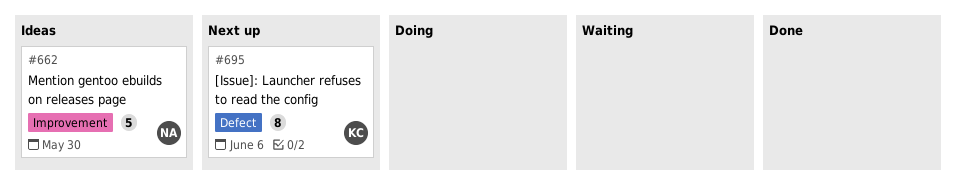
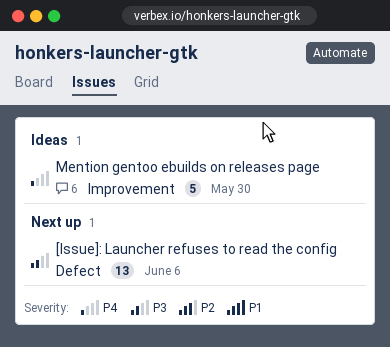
[Issue]: Launcher refuses to read the config, estimate: 8 -> 13

